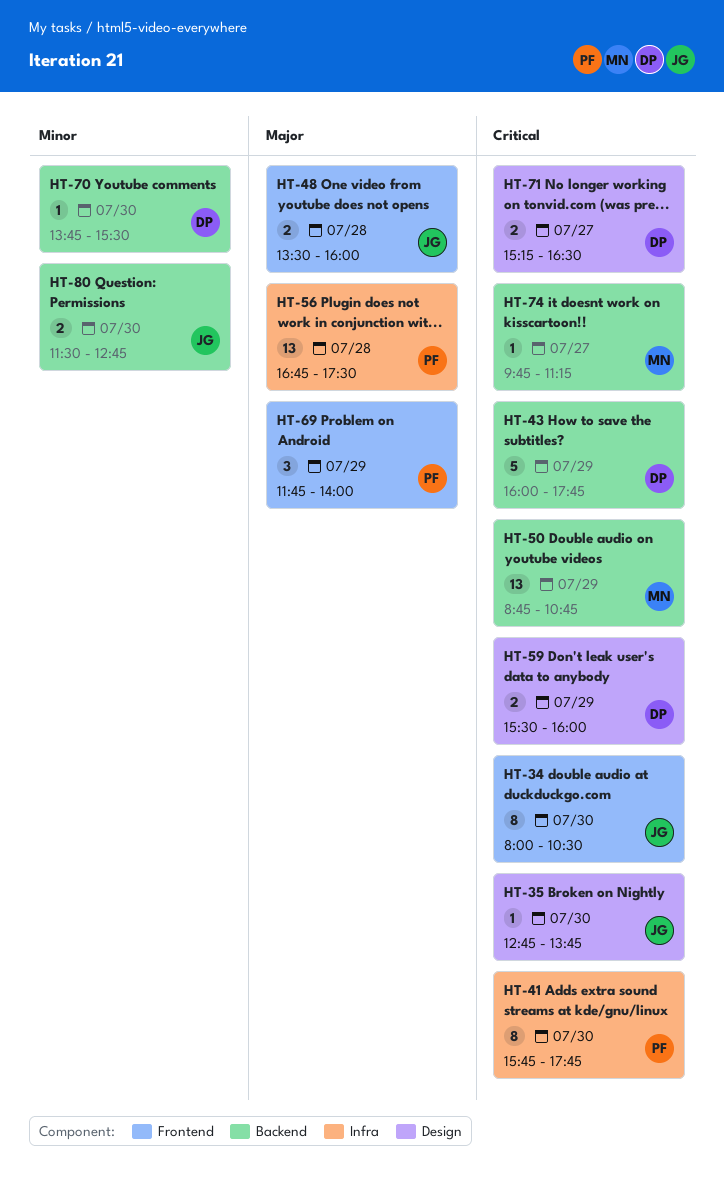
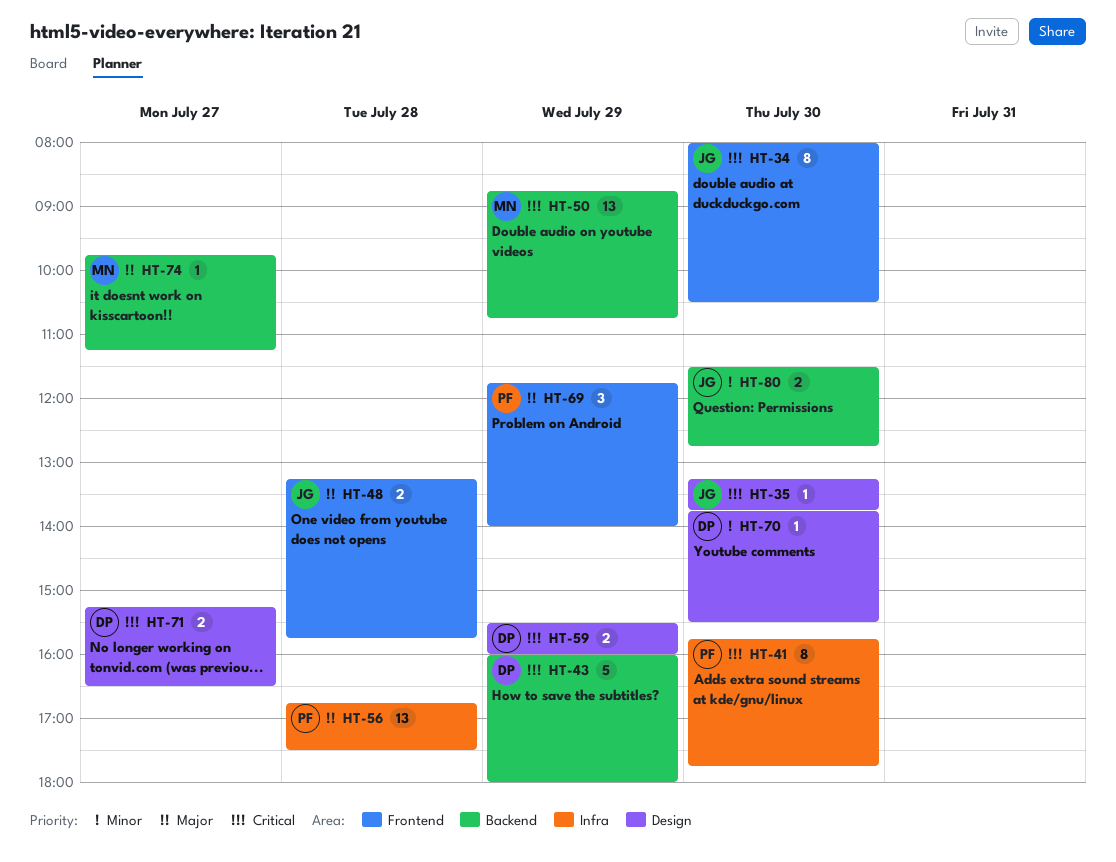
HT-35, begins: 12:45 -> 13:15
HT-43, ends: 17:45 -> 18:00
HT-48, begins: 13:30 -> 13:15
HT-48, ends: 16:00 -> 15:45
HT-70, label: Backend -> Design
HT-74, priority: Critical -> Major

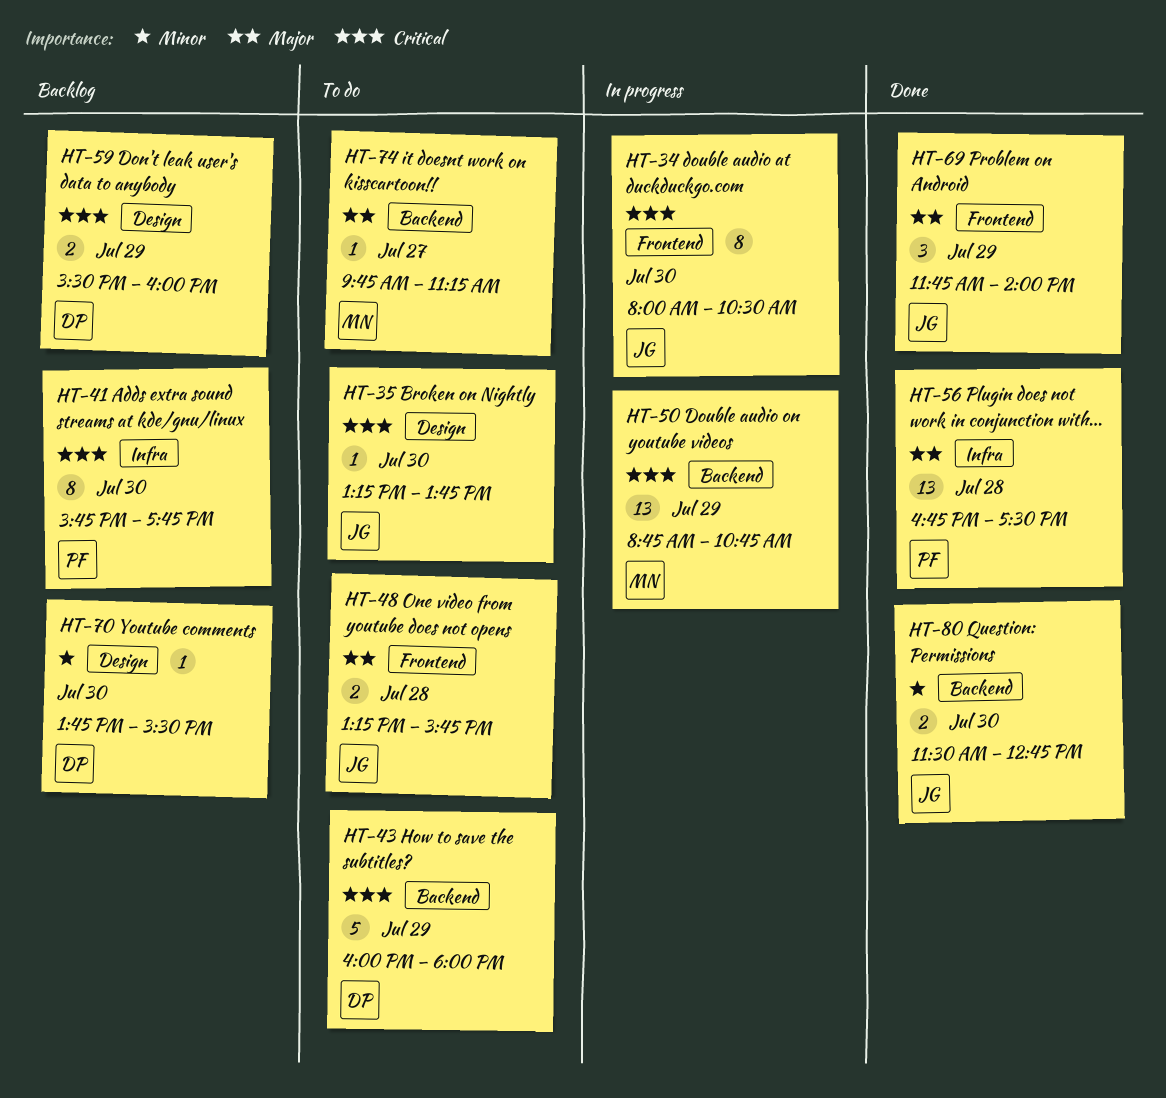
HT-69, owner: PF -> JG
HT-71: present -> none

